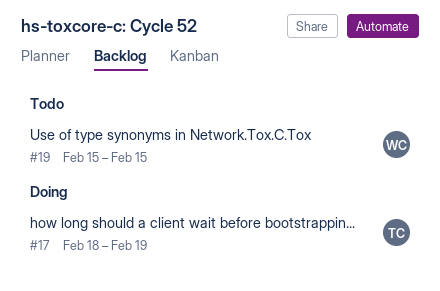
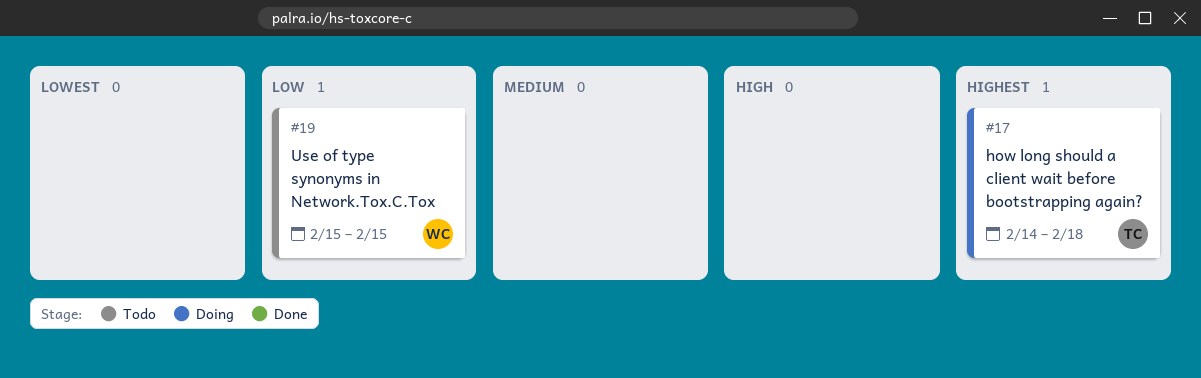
#17, start: Feb 18 -> Feb 14
#17, due: Feb 19 -> Feb 18

